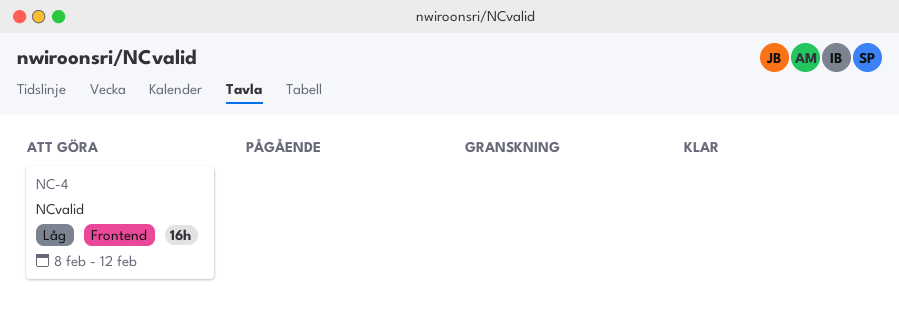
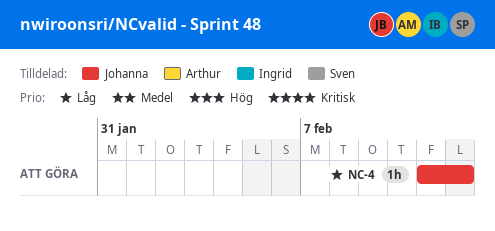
NC-4, estimate: 16h -> 1h
NC-4, start: Feb 8 -> Feb 11

